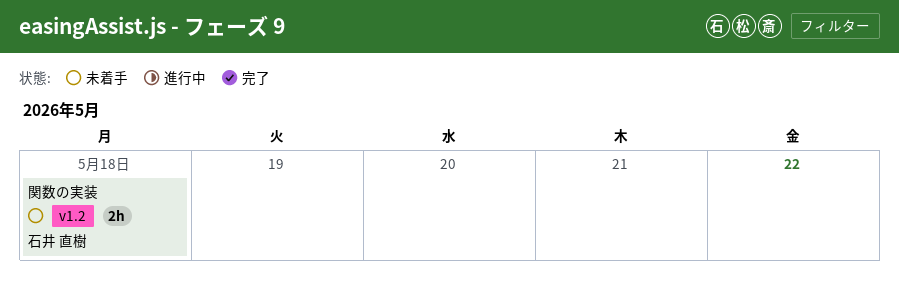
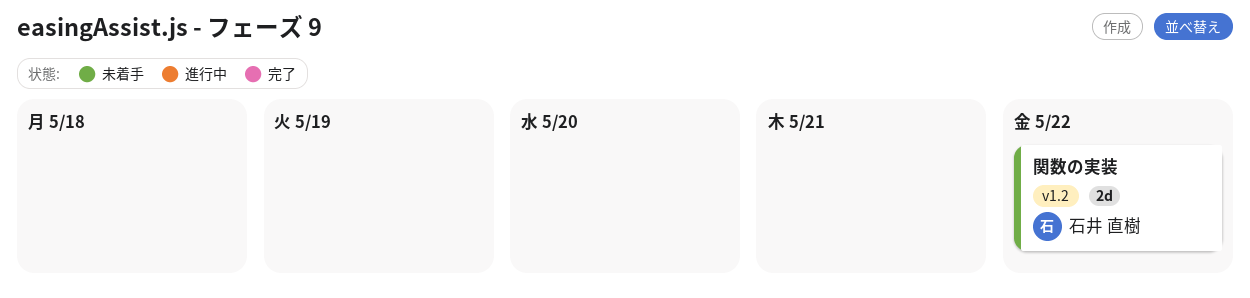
関数の実装, estimate: 2h -> 2d
関数の実装, due: May 18 -> May 22

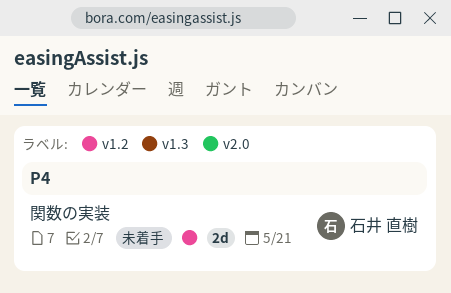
関数の実装, due: May 22 -> May 21

